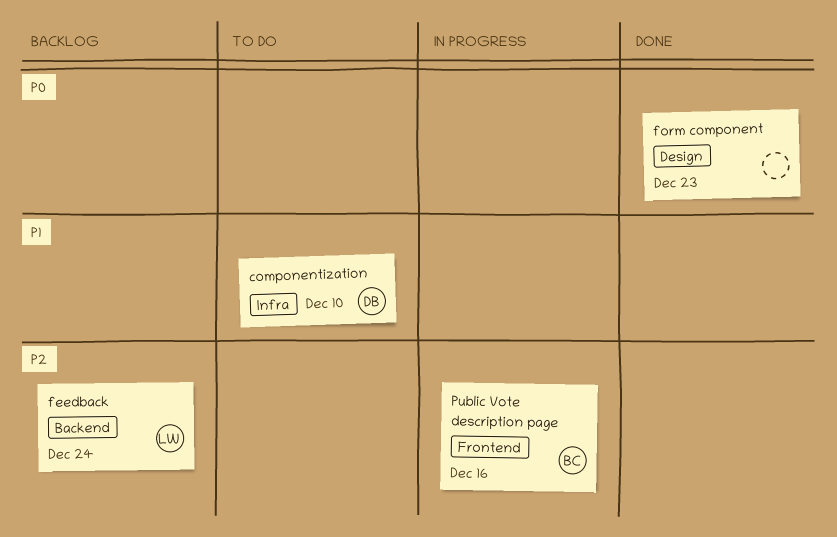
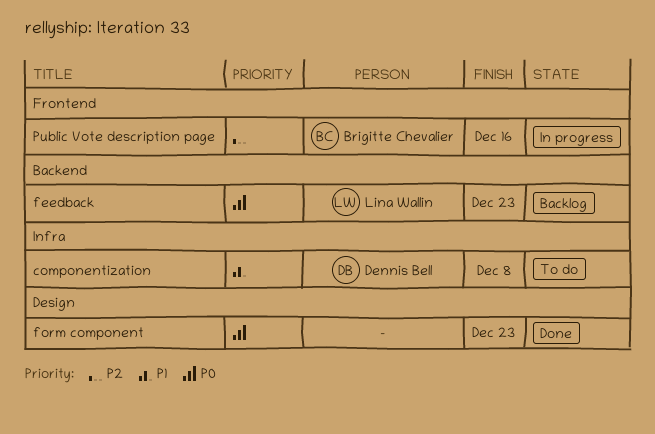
componentization, due: Dec 10 -> Dec 8
feedback, priority: P2 -> P0
feedback, due: Dec 24 -> Dec 23

